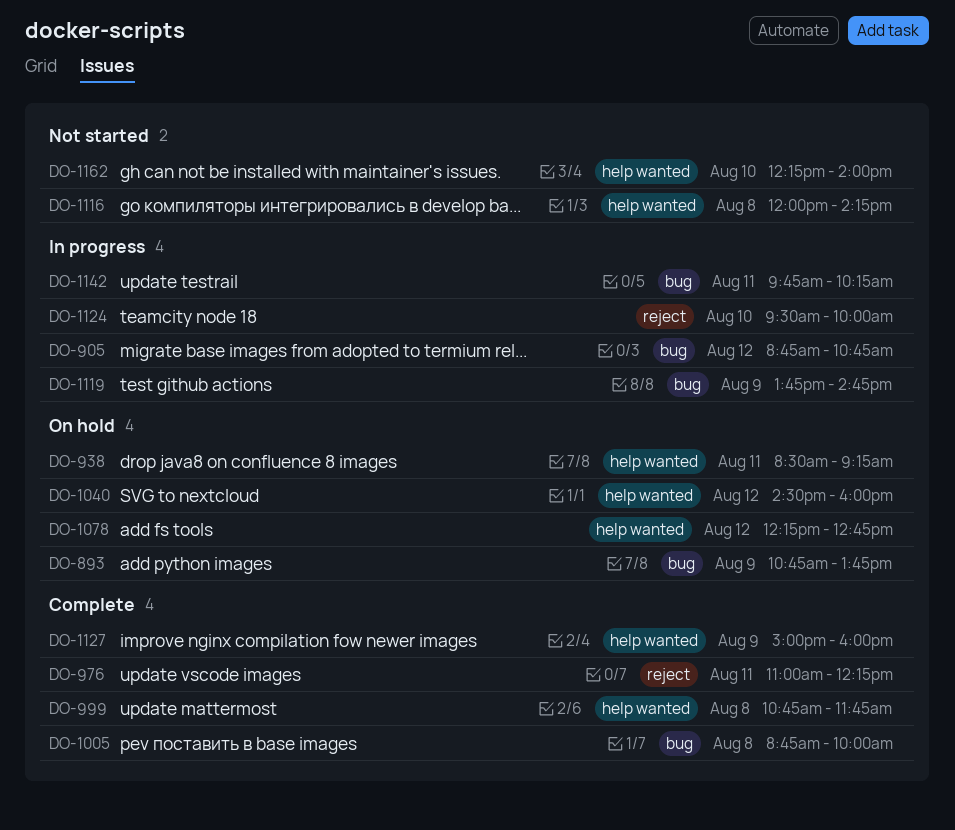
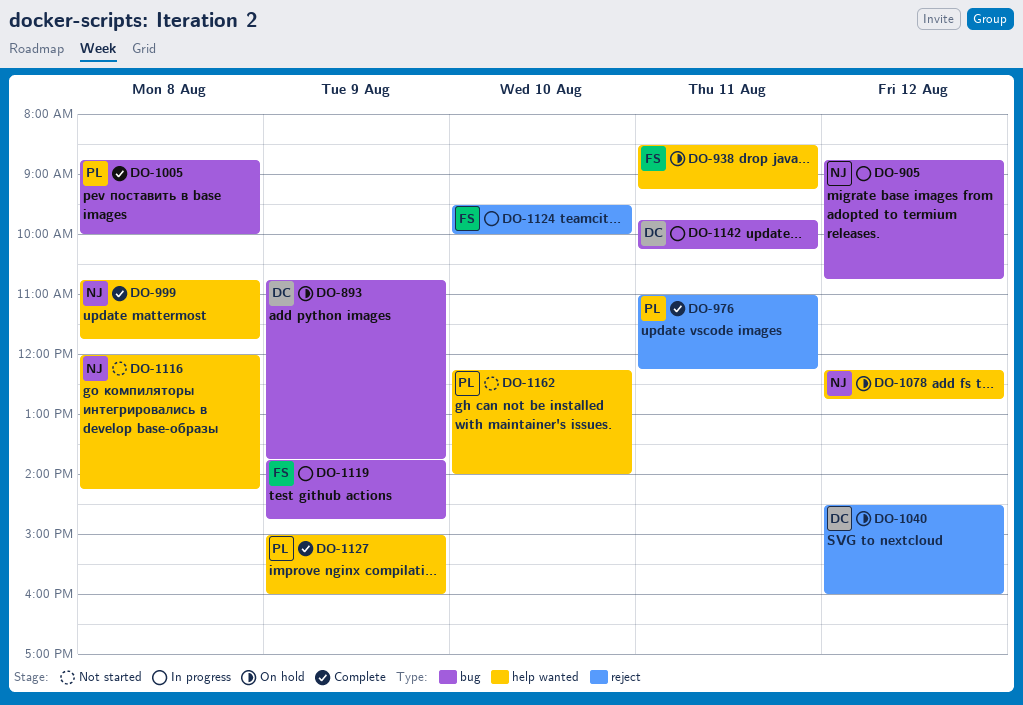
DO-1040, label: help wanted -> reject

